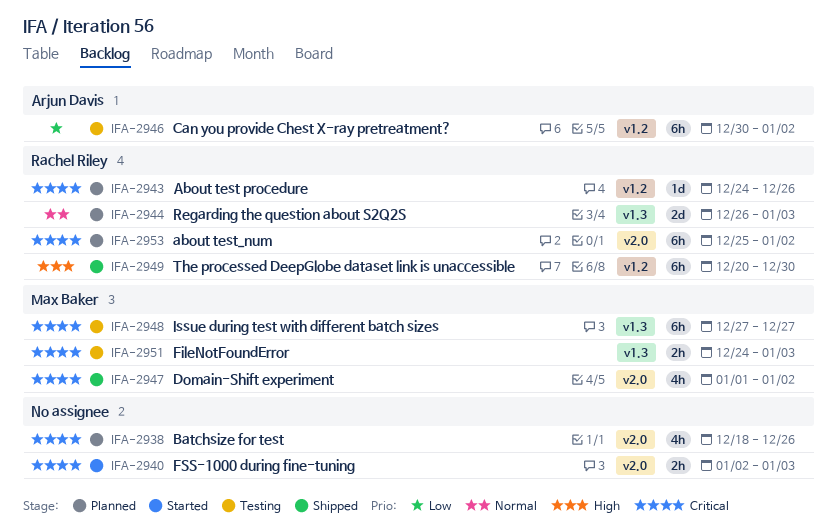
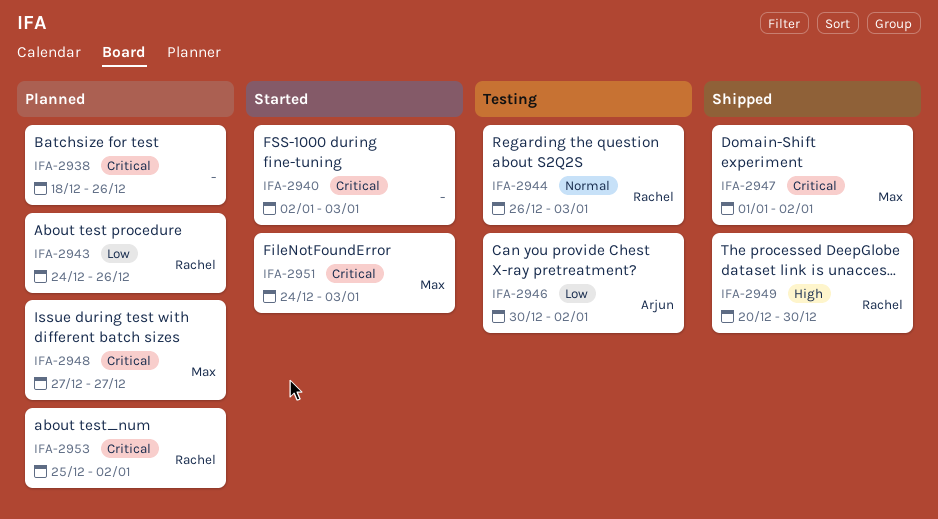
IFA-2943, priority: Critical -> Low
IFA-2944, status: Planned -> Testing
IFA-2948, status: Testing -> Planned
IFA-2951, status: Testing -> Started

